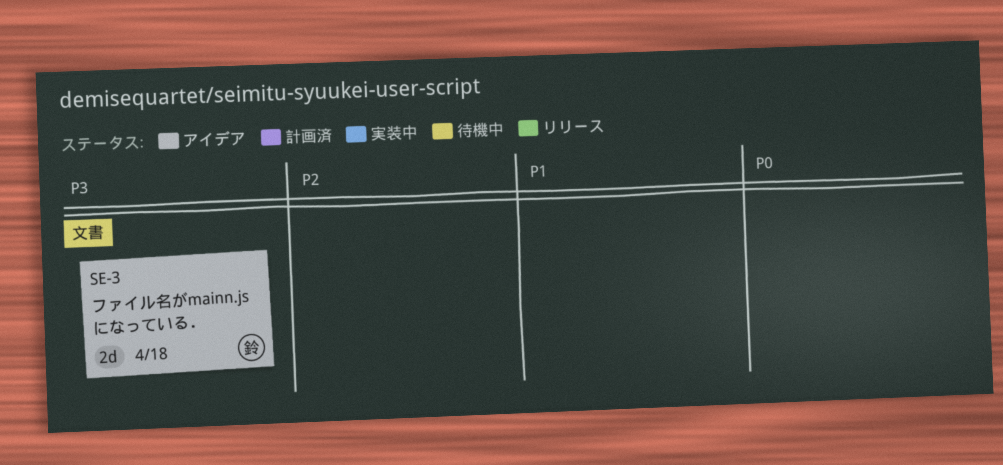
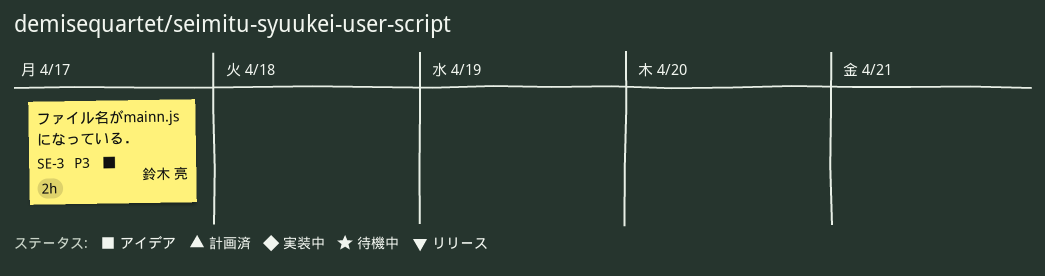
SE-3, estimate: 2d -> 2h
SE-3, due: Apr 18 -> Apr 17

